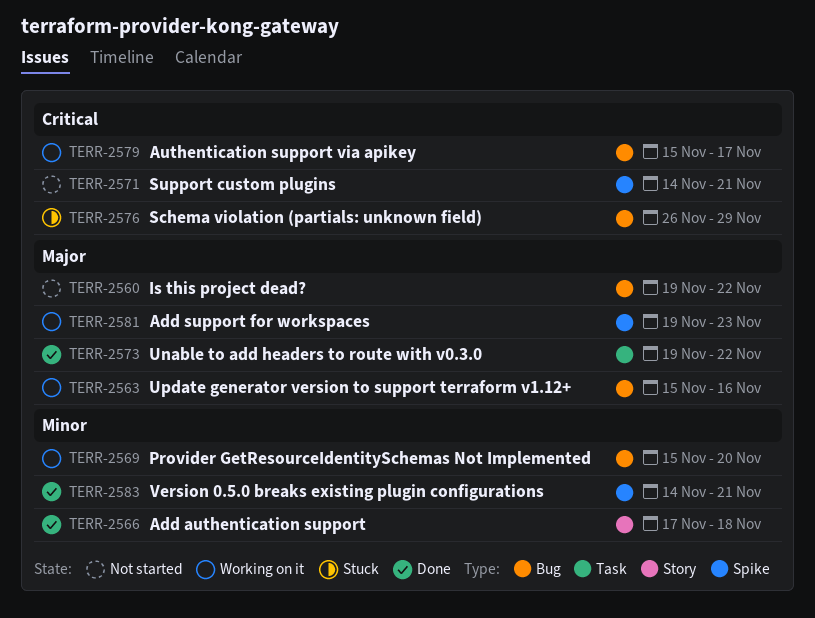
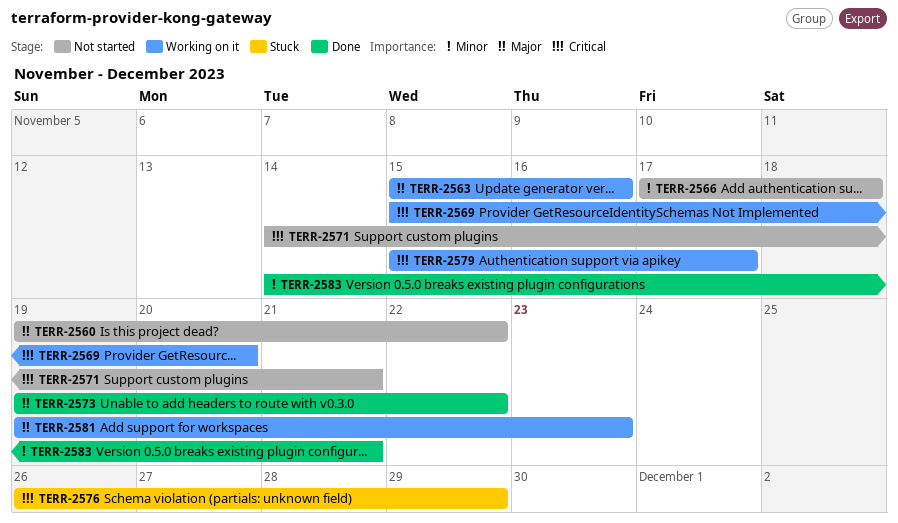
TERR-2566, status: Done -> Not started
TERR-2569, priority: Minor -> Critical

